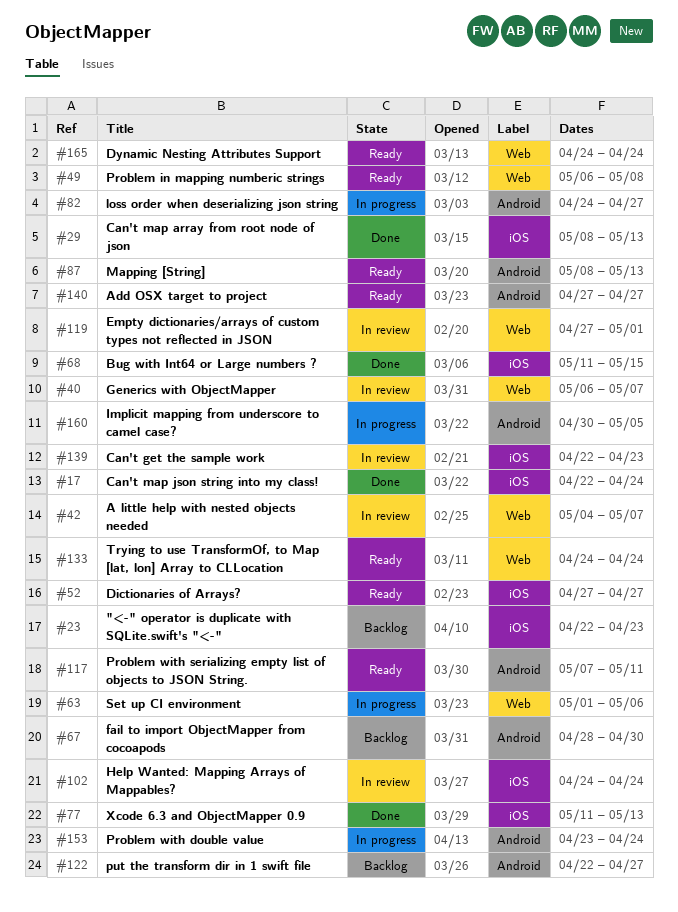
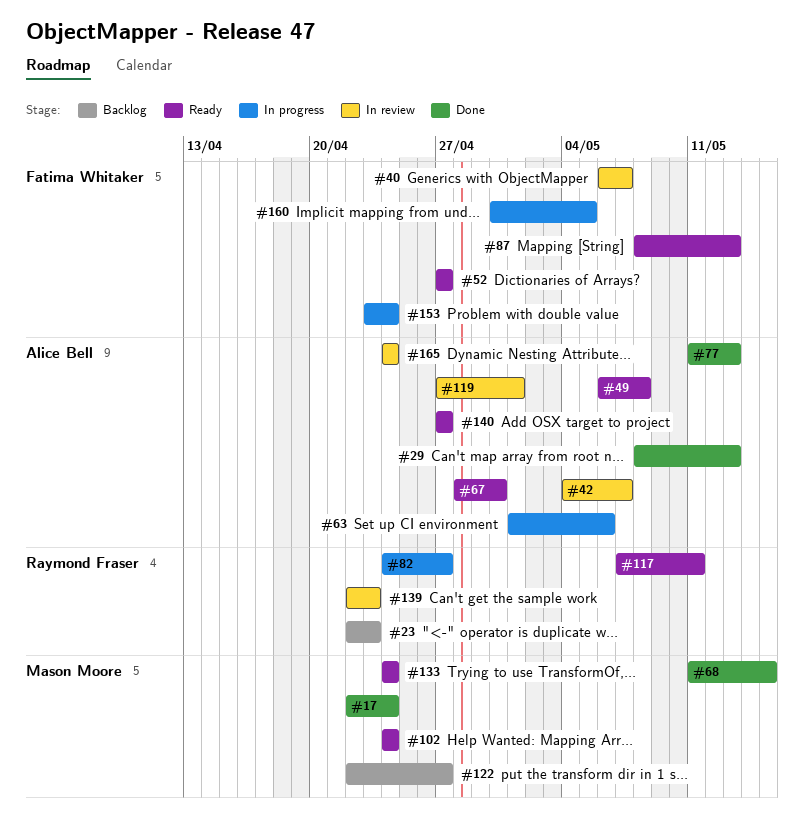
#67, status: Backlog -> Ready
#102, status: In review -> Ready
#165, status: Ready -> In review

